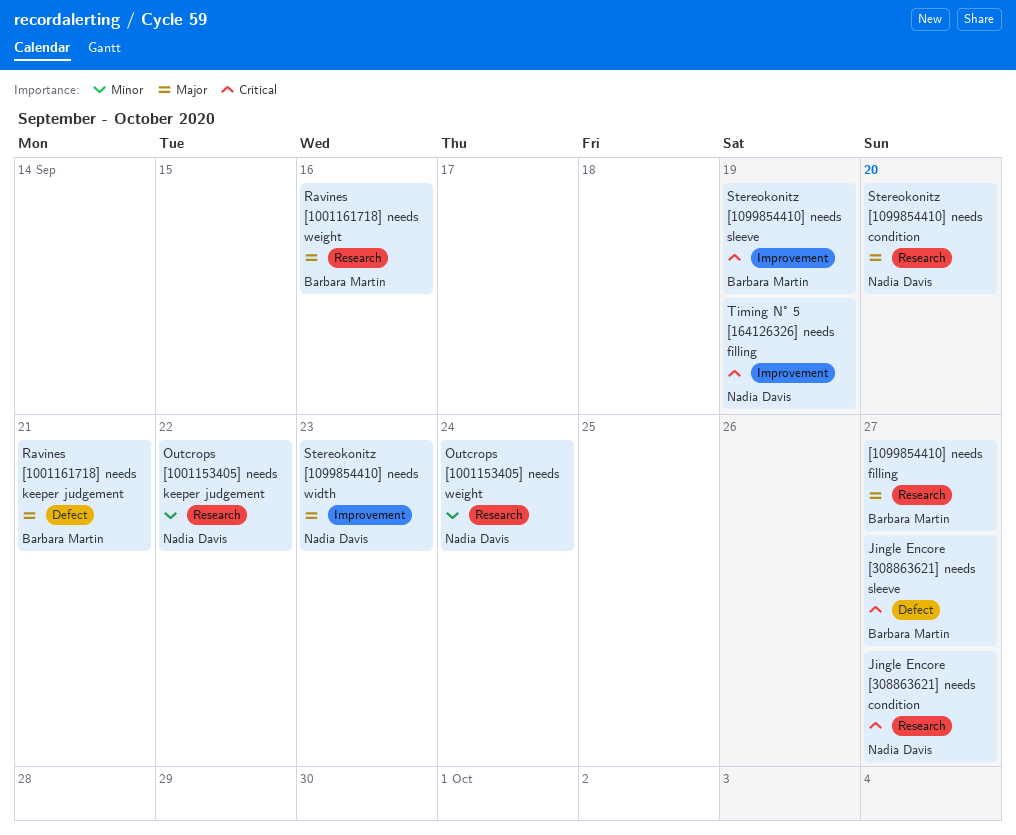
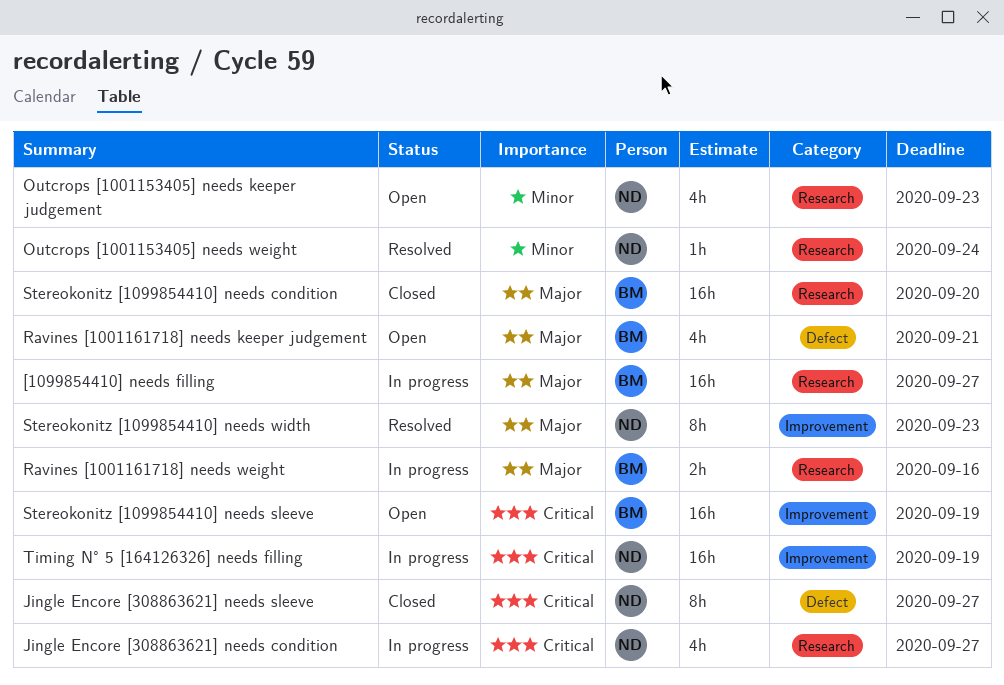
Jingle Encore [308863621] needs sleeve, owner: Barbara Martin -> Nadia Davis
Outcrops [1001153405] needs keeper judgement, due: Sep 22 -> Sep 23
Stereokonitz [1099854410] needs condition, owner: Nadia Davis -> Barbara Martin

